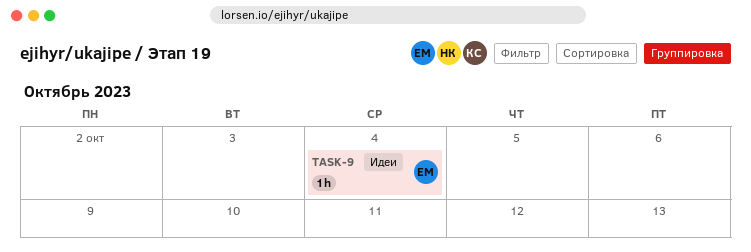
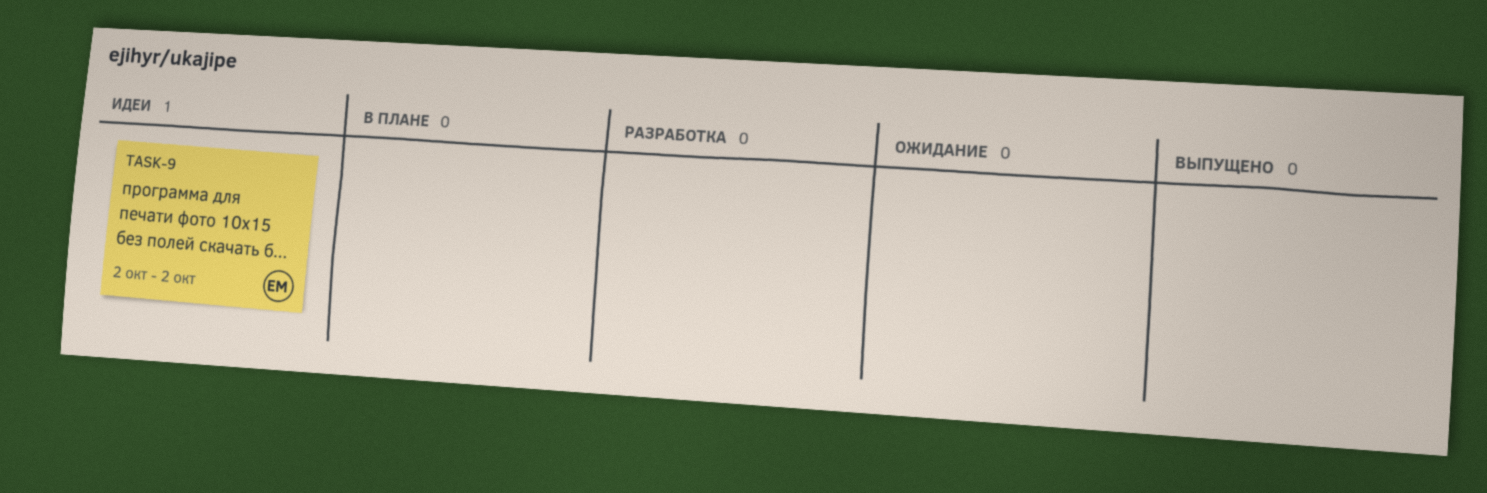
TASK-9, due: Oct 4 -> Oct 2

